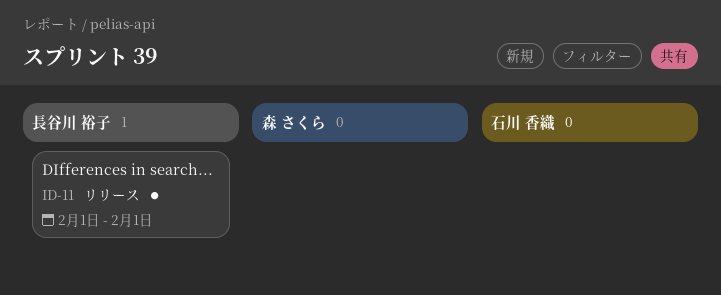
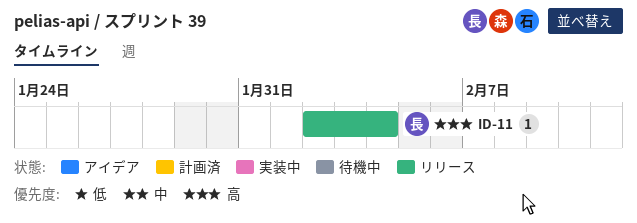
ID-11, start: Feb 1 -> Feb 2
ID-11, due: Feb 1 -> Feb 4

